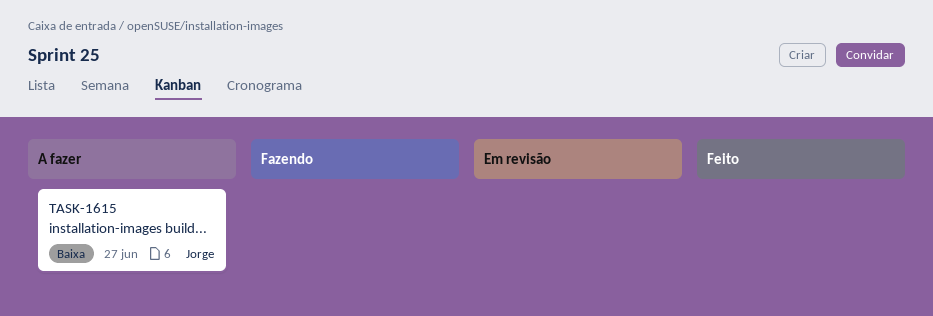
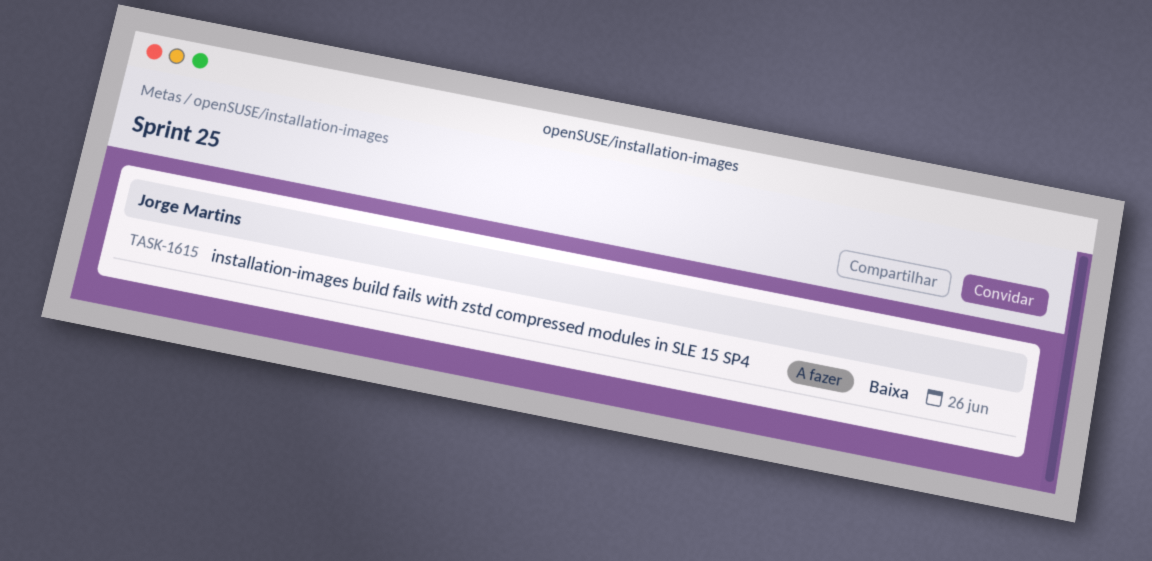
TASK-1615, due: Jun 27 -> Jun 26

